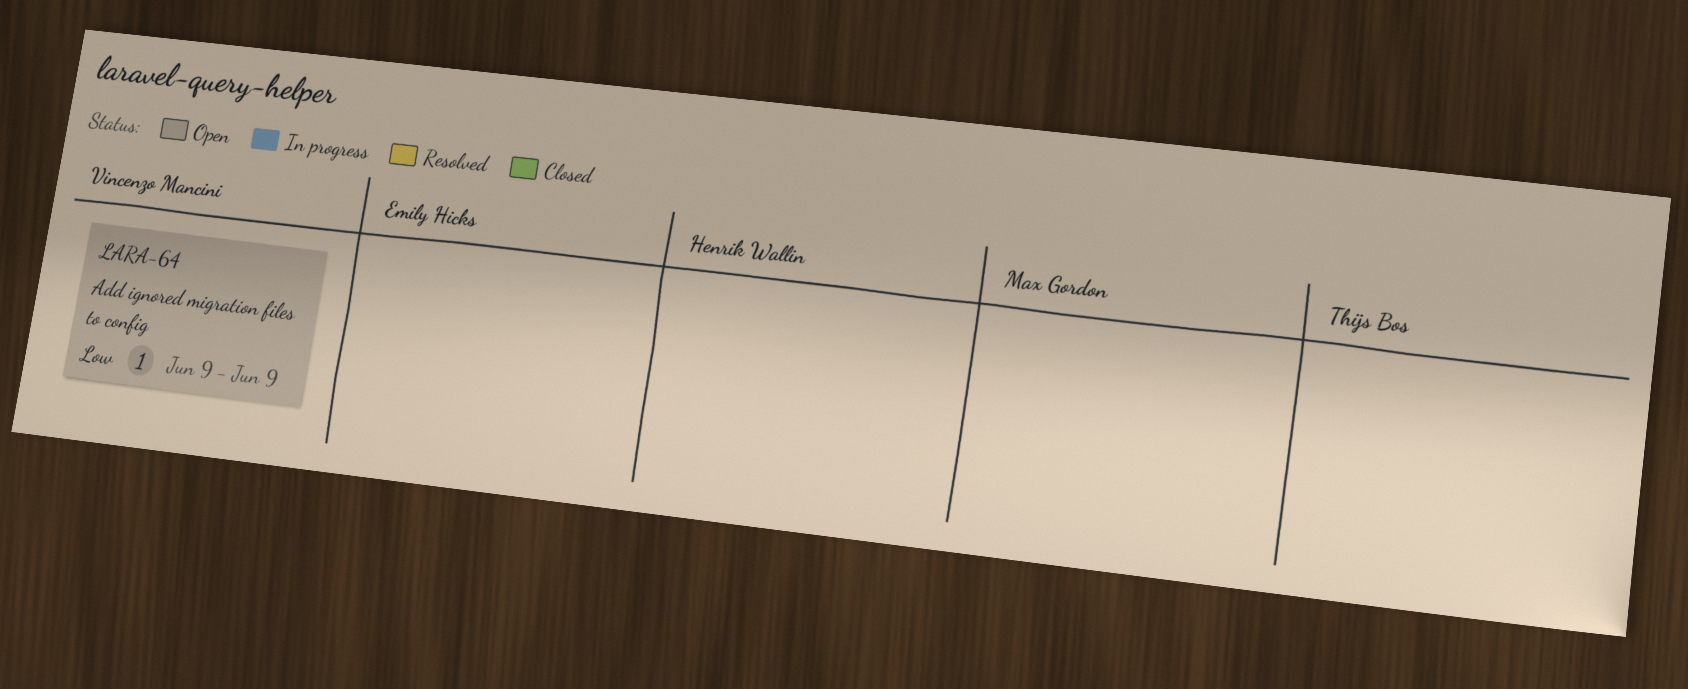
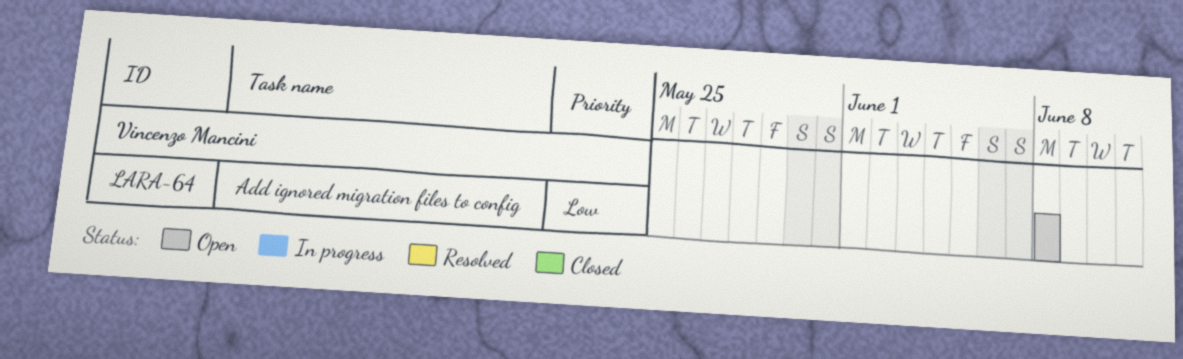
LARA-64, start: Jun 9 -> Jun 8
LARA-64, due: Jun 9 -> Jun 8

